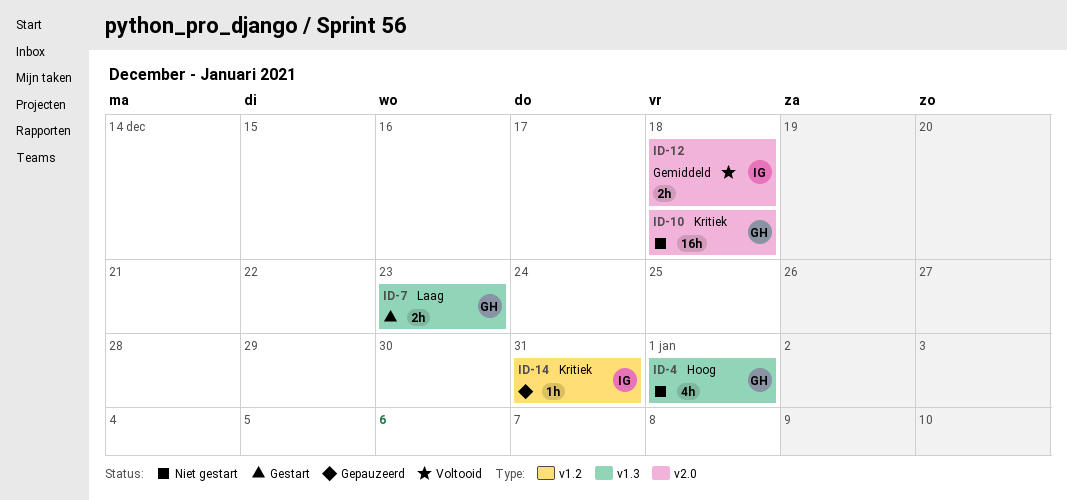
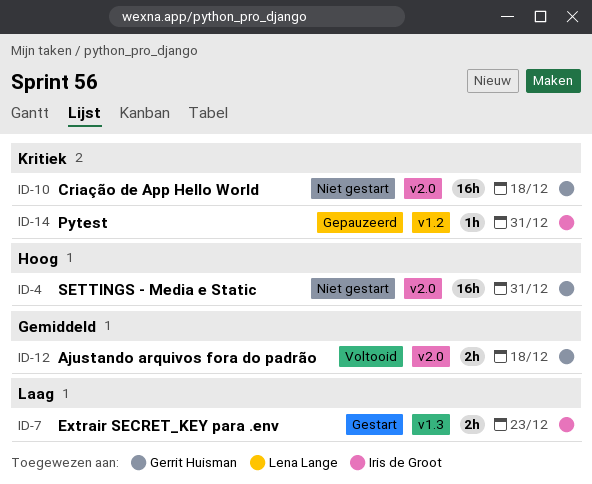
ID-4, label: v1.3 -> v2.0
ID-4, estimate: 4h -> 16h
ID-4, due: Jan 1 -> Dec 31
ID-7, owner: Gerrit Huisman -> Iris de Groot
ID-12, owner: Iris de Groot -> Gerrit Huisman

